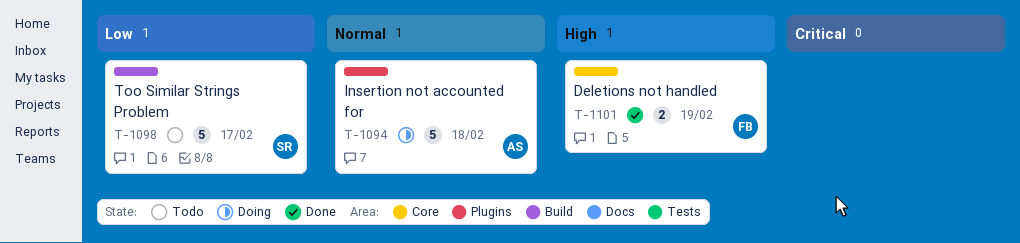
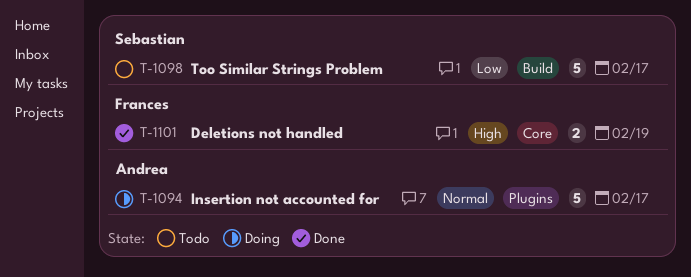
T-1094, due: Feb 18 -> Feb 17

